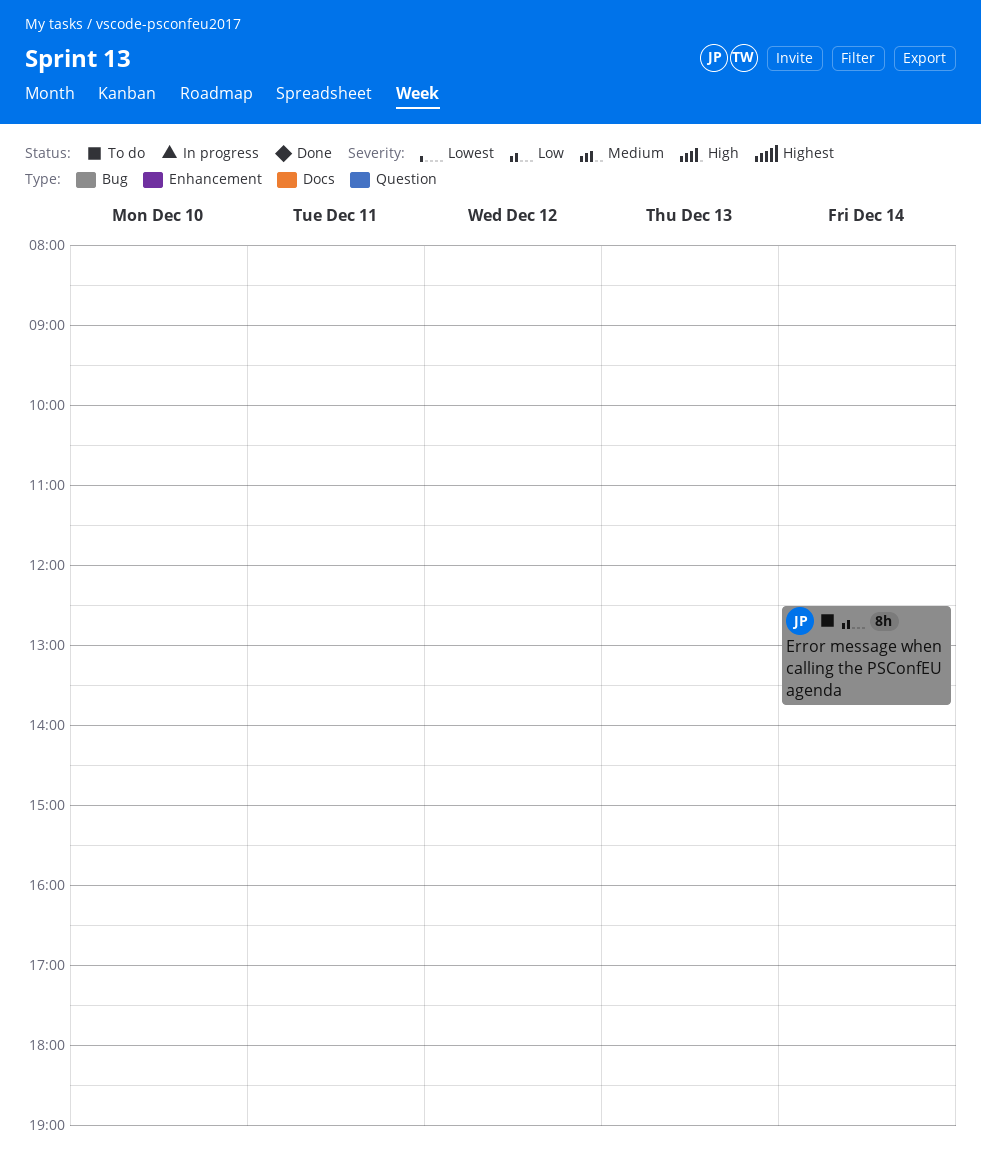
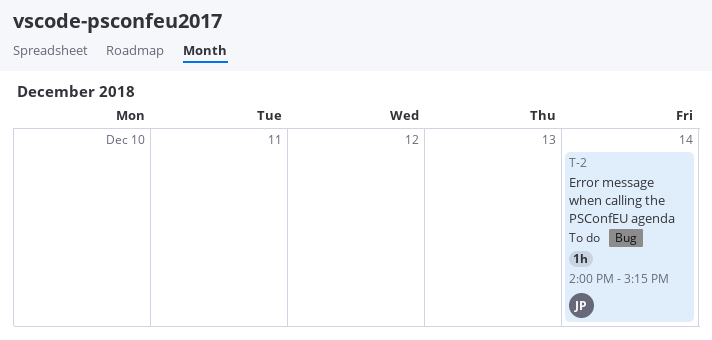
Error message when calling the PSConfEU agenda, estimate: 8h -> 1h
Error message when calling the PSConfEU agenda, begins: 12:30 -> 14:00
Error message when calling the PSConfEU agenda, ends: 13:45 -> 15:15

